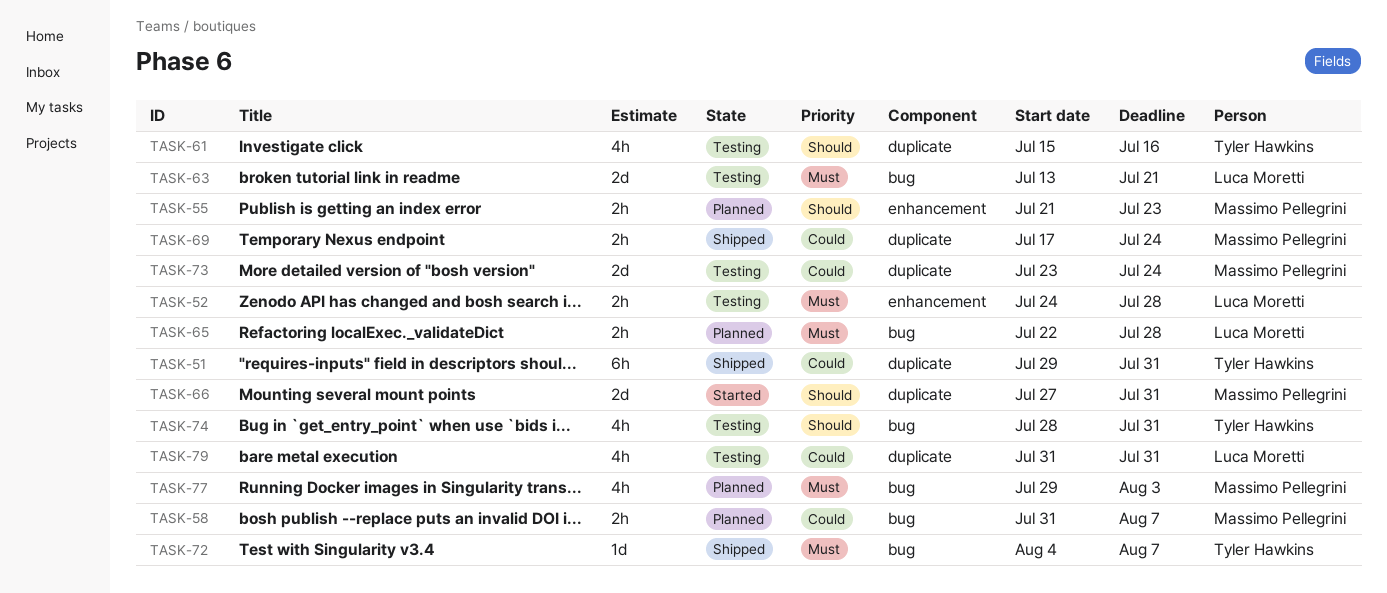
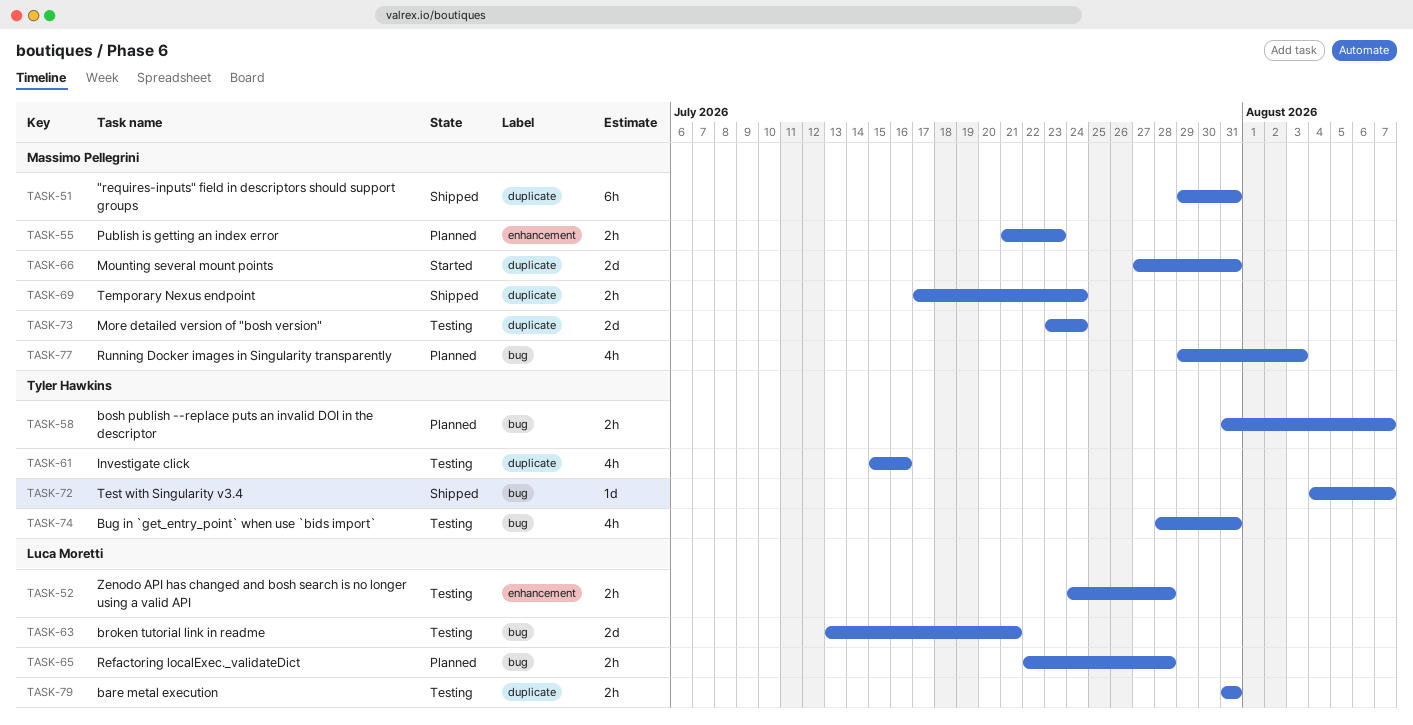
TASK-51, owner: Tyler Hawkins -> Massimo Pellegrini
TASK-58, owner: Massimo Pellegrini -> Tyler Hawkins
TASK-79, estimate: 4h -> 2h

